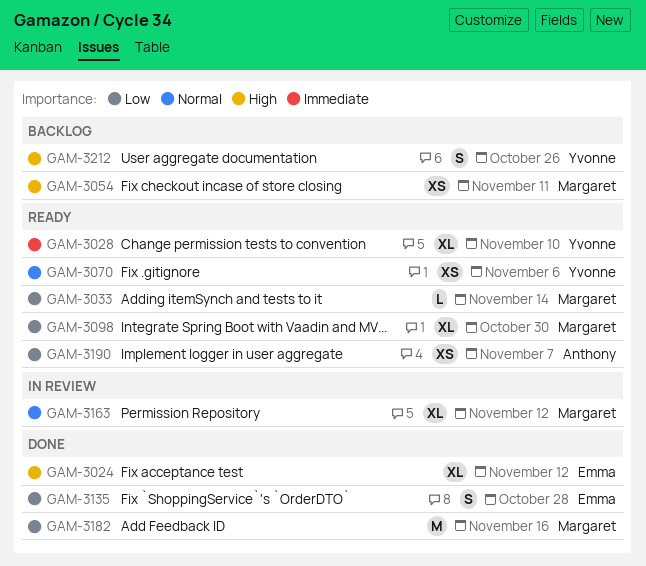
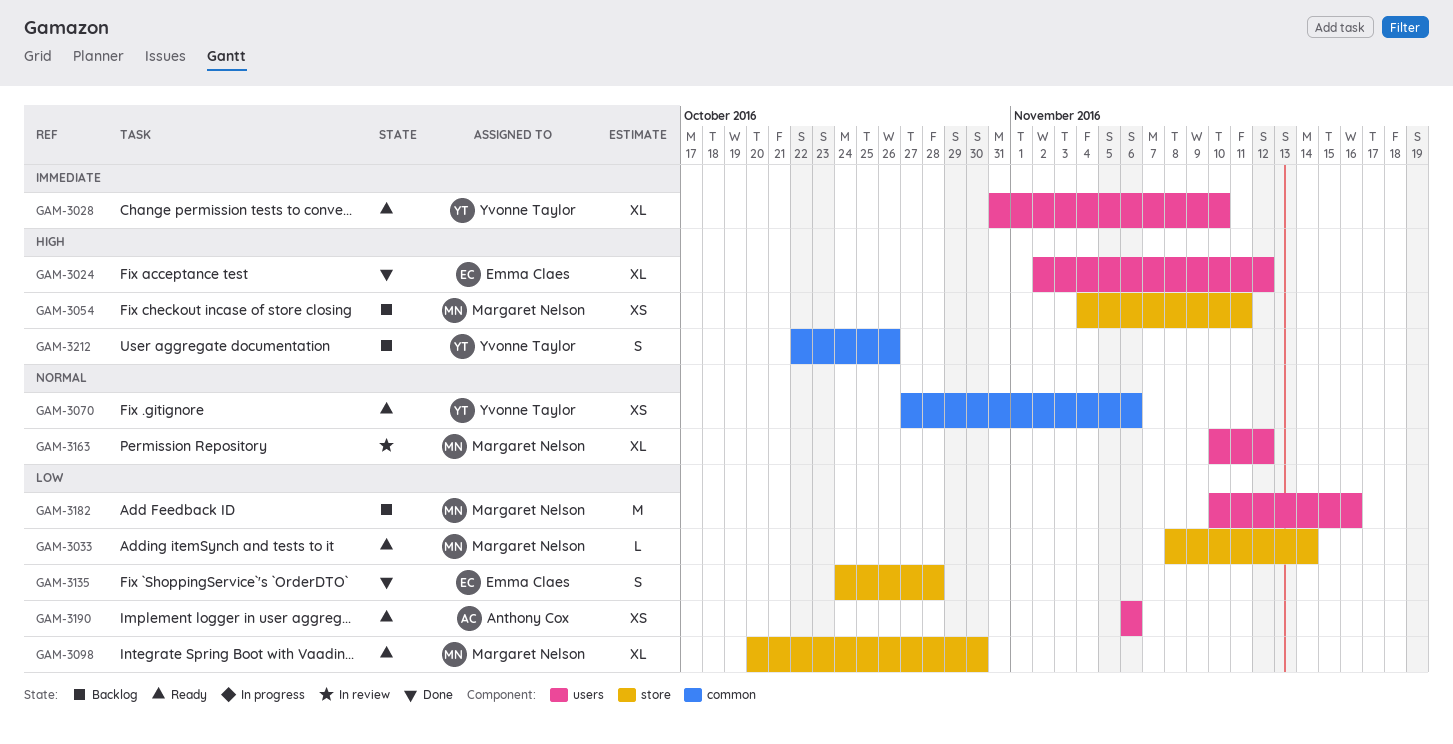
GAM-3182, status: Done -> Backlog
GAM-3190, due: Nov 7 -> Nov 6

